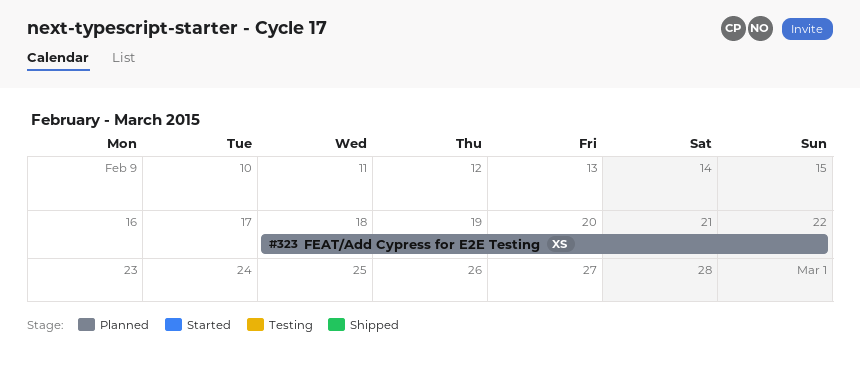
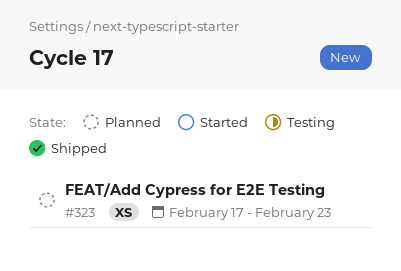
#323, start: Feb 18 -> Feb 17
#323, due: Feb 22 -> Feb 23

